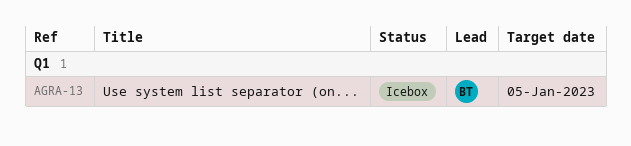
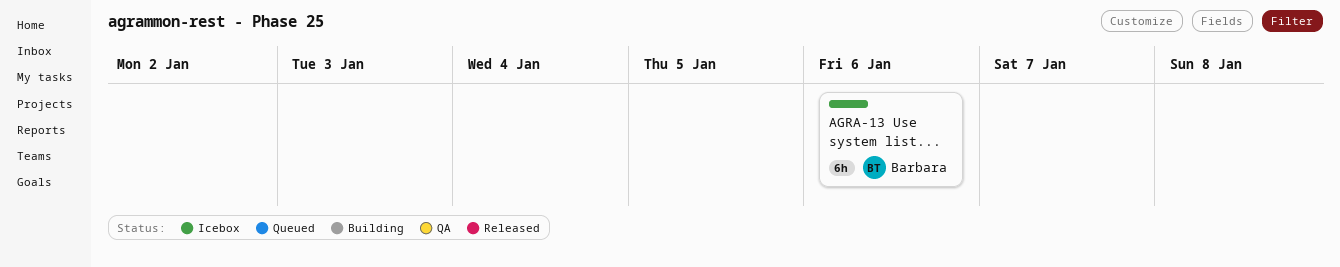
AGRA-13, due: Jan 5 -> Jan 6

